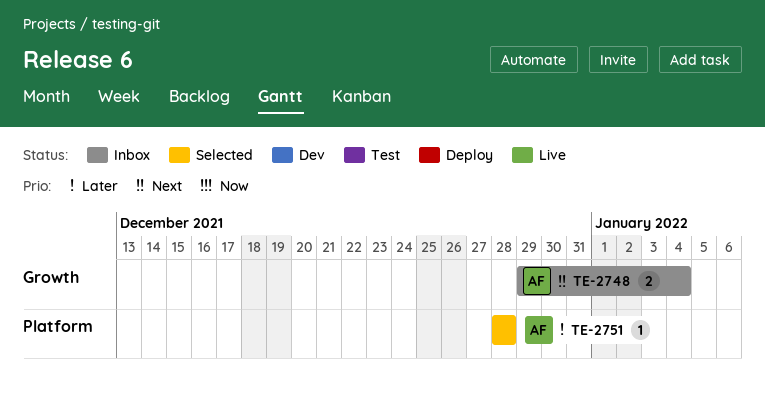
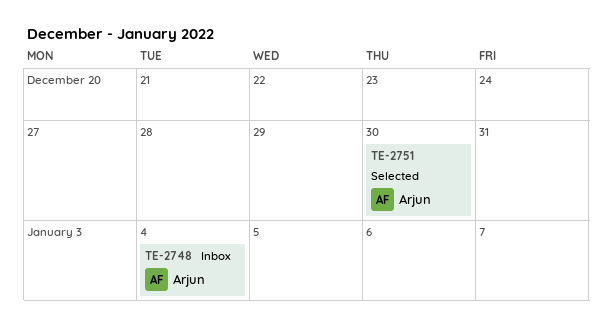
TE-2751, due: Dec 28 -> Dec 30

